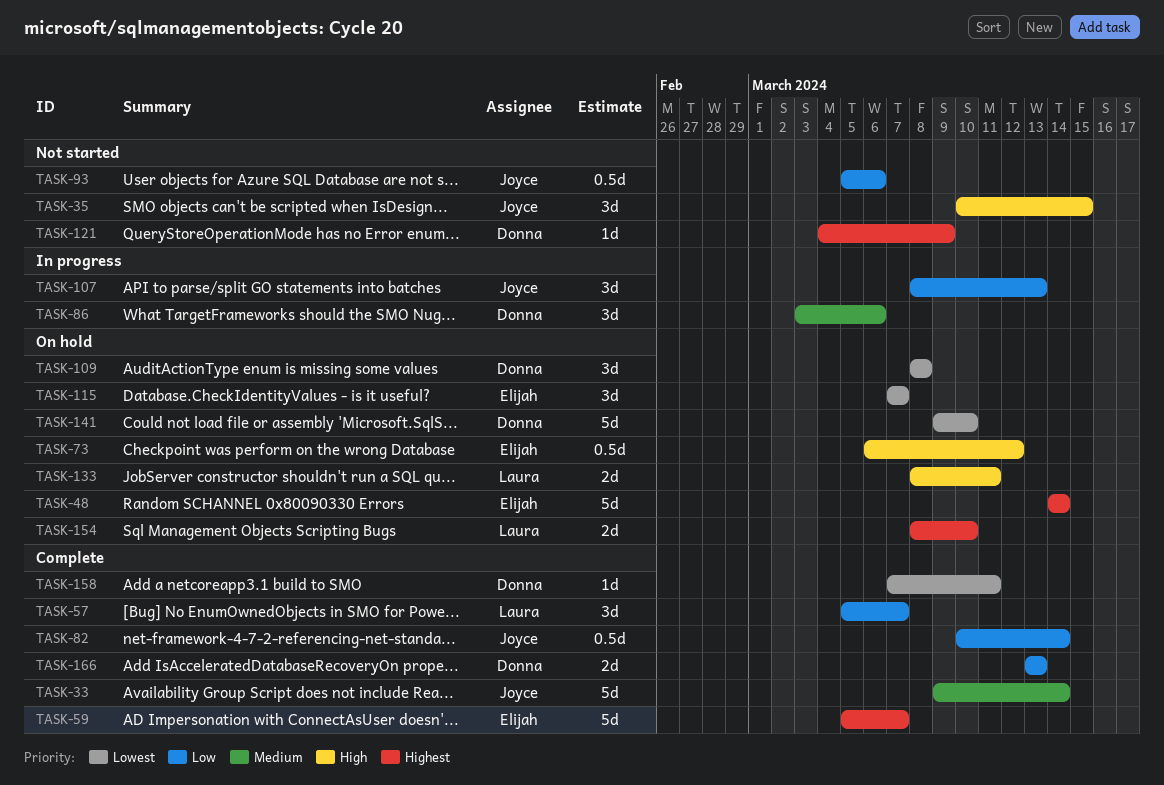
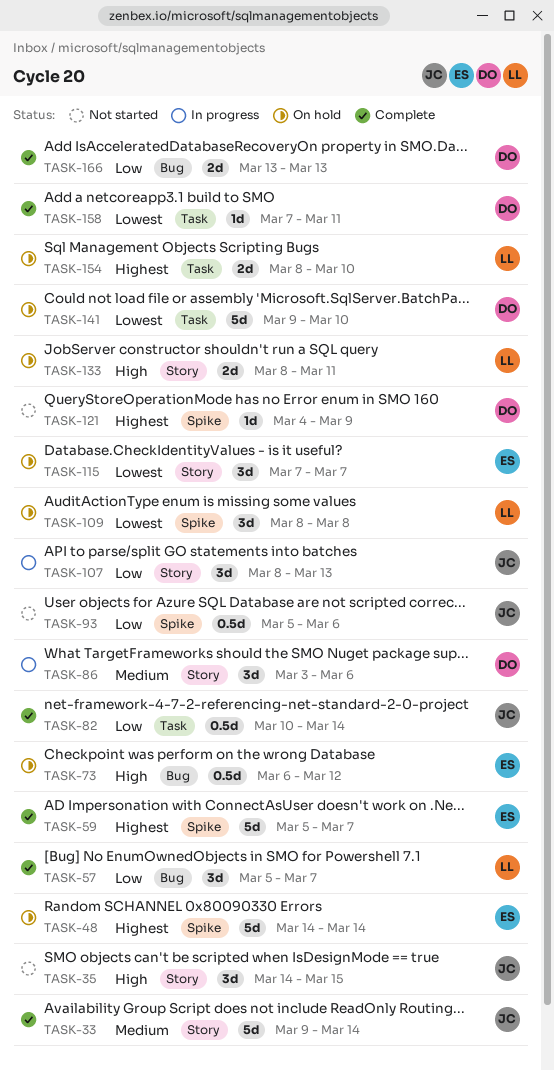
TASK-35, start: Mar 10 -> Mar 14
TASK-109, owner: Donna -> Laura

